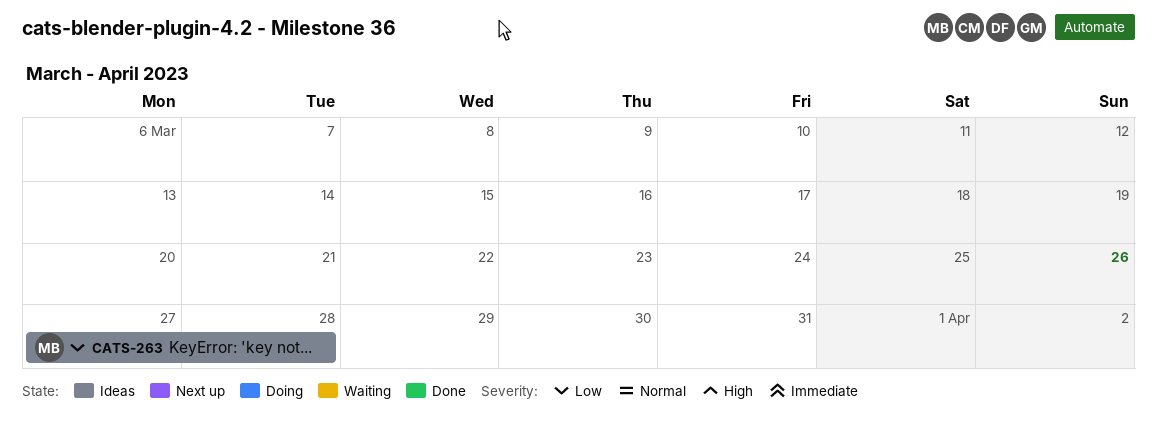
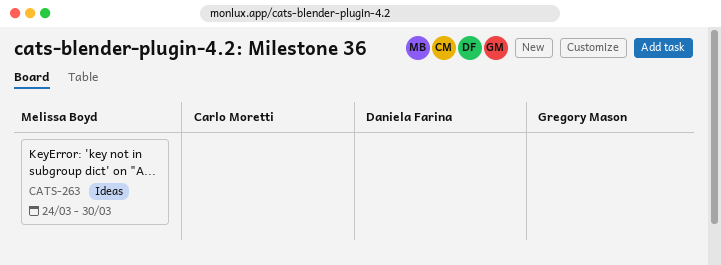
CATS-263, start: Mar 27 -> Mar 24
CATS-263, due: Mar 28 -> Mar 30

